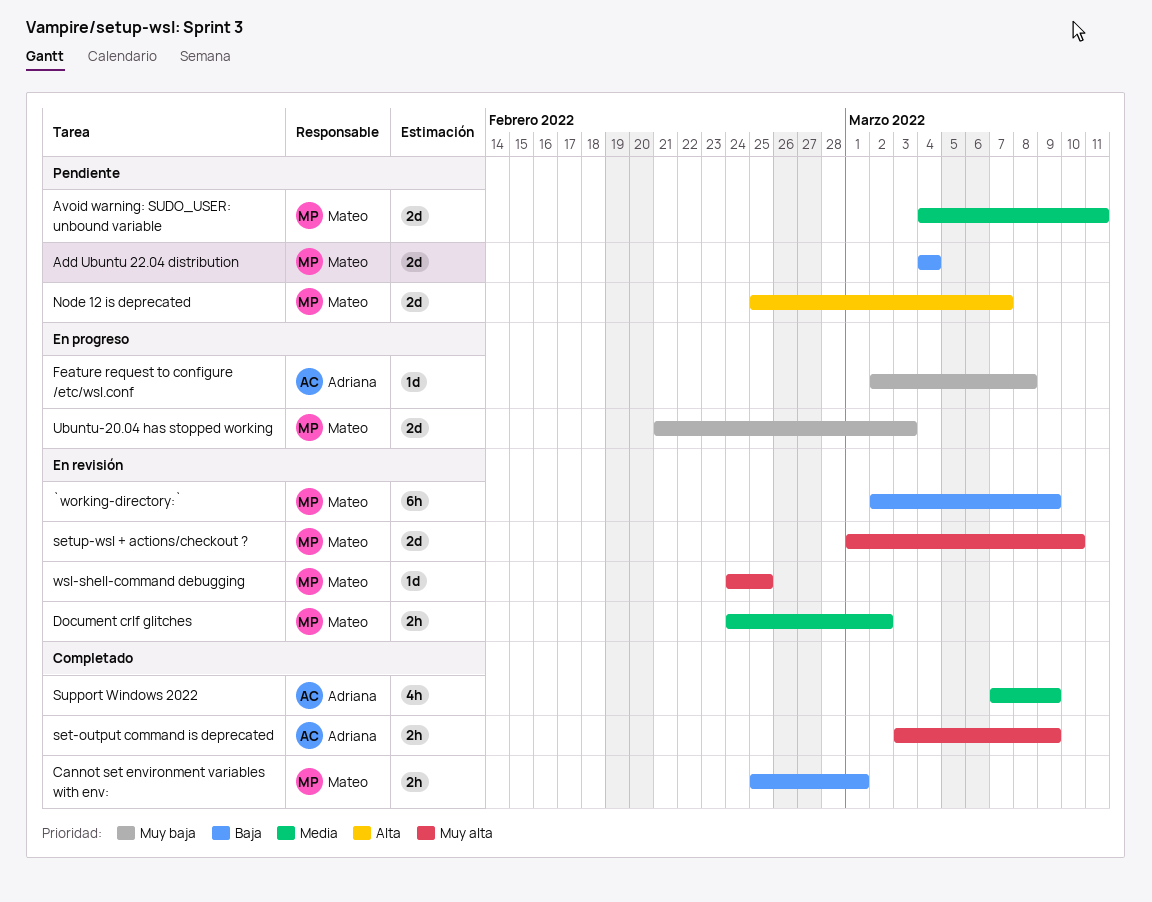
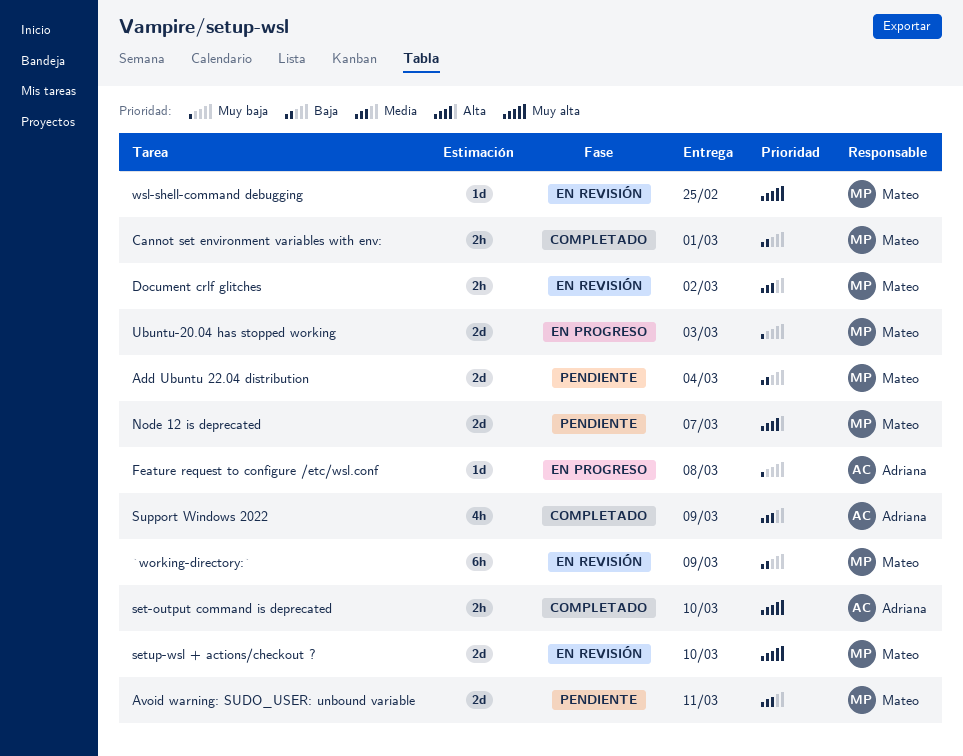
set-output command is deprecated, due: Mar 9 -> Mar 10

